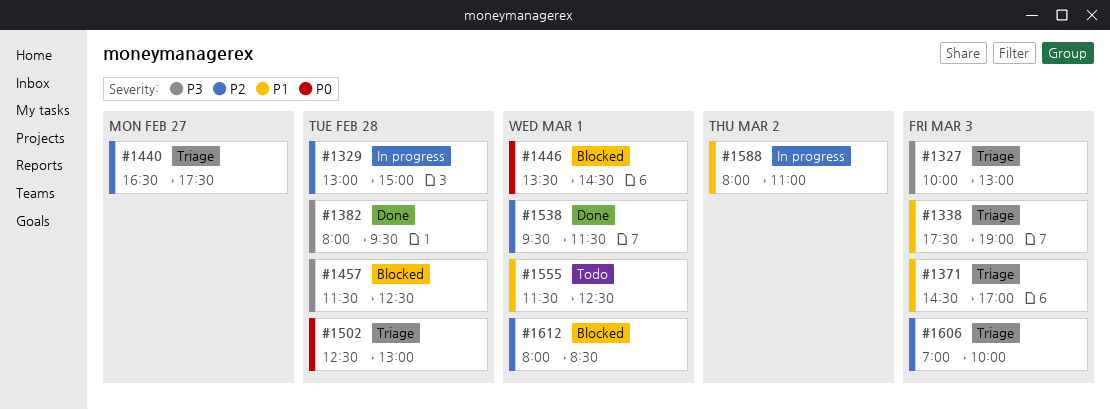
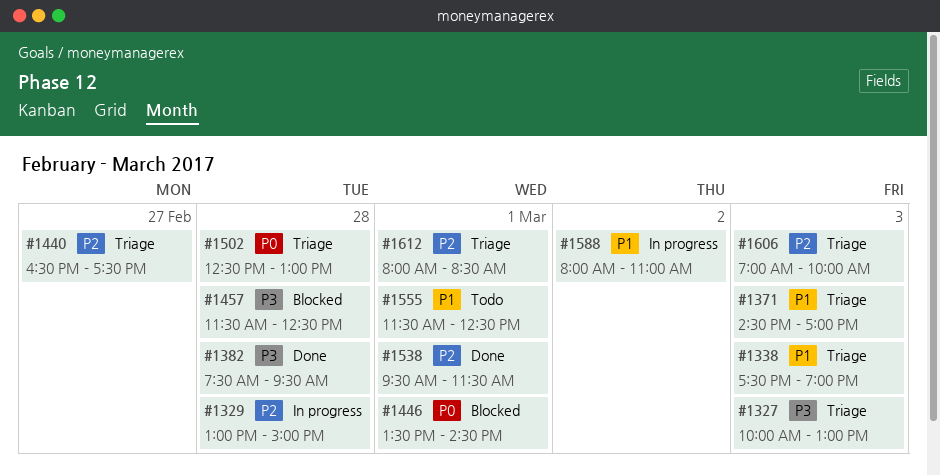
#1382, begins: 08:00 -> 07:30
#1612, status: Blocked -> Triage

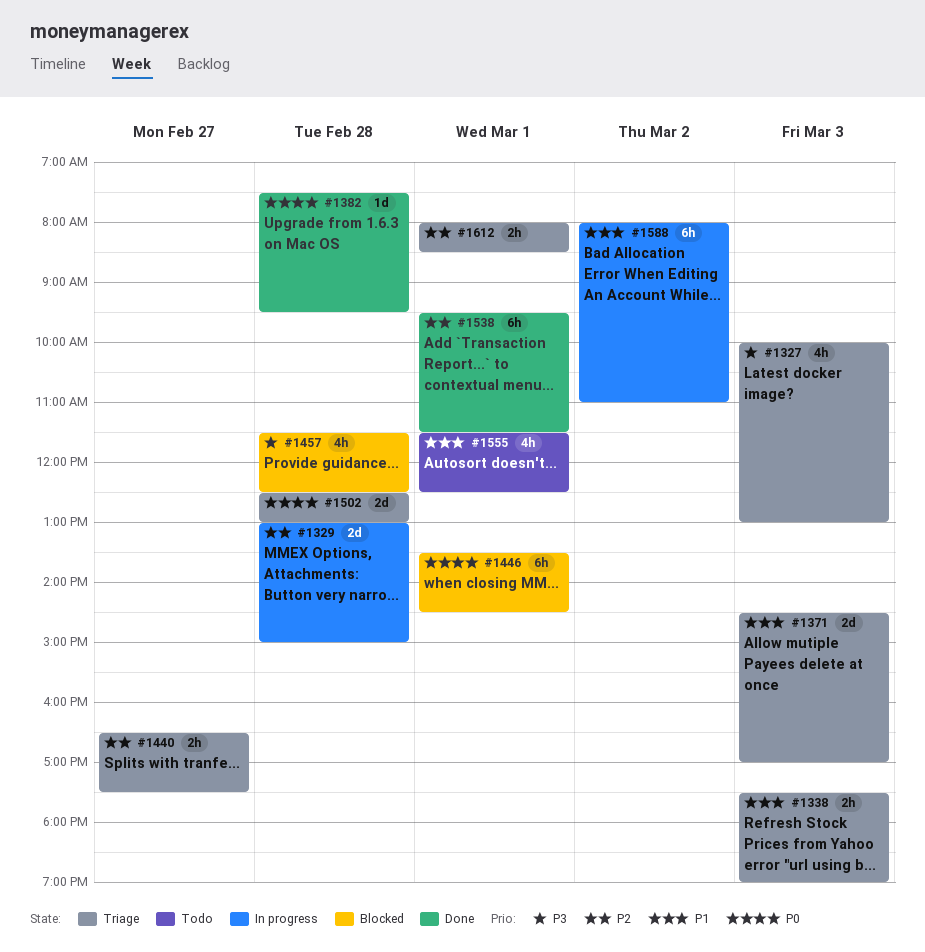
#1382, priority: P3 -> P0
#1606: present -> none

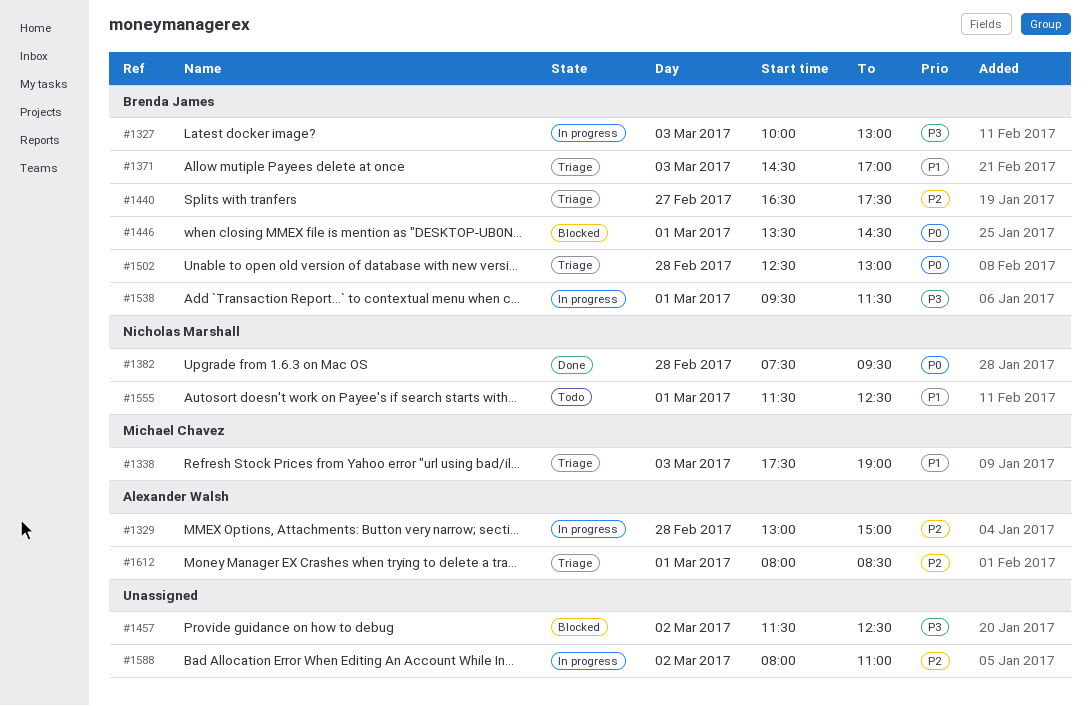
#1327, status: Triage -> In progress
#1457, day: Feb 28 -> Mar 2
#1538, status: Done -> In progress
#1538, priority: P2 -> P3
#1588, priority: P1 -> P2

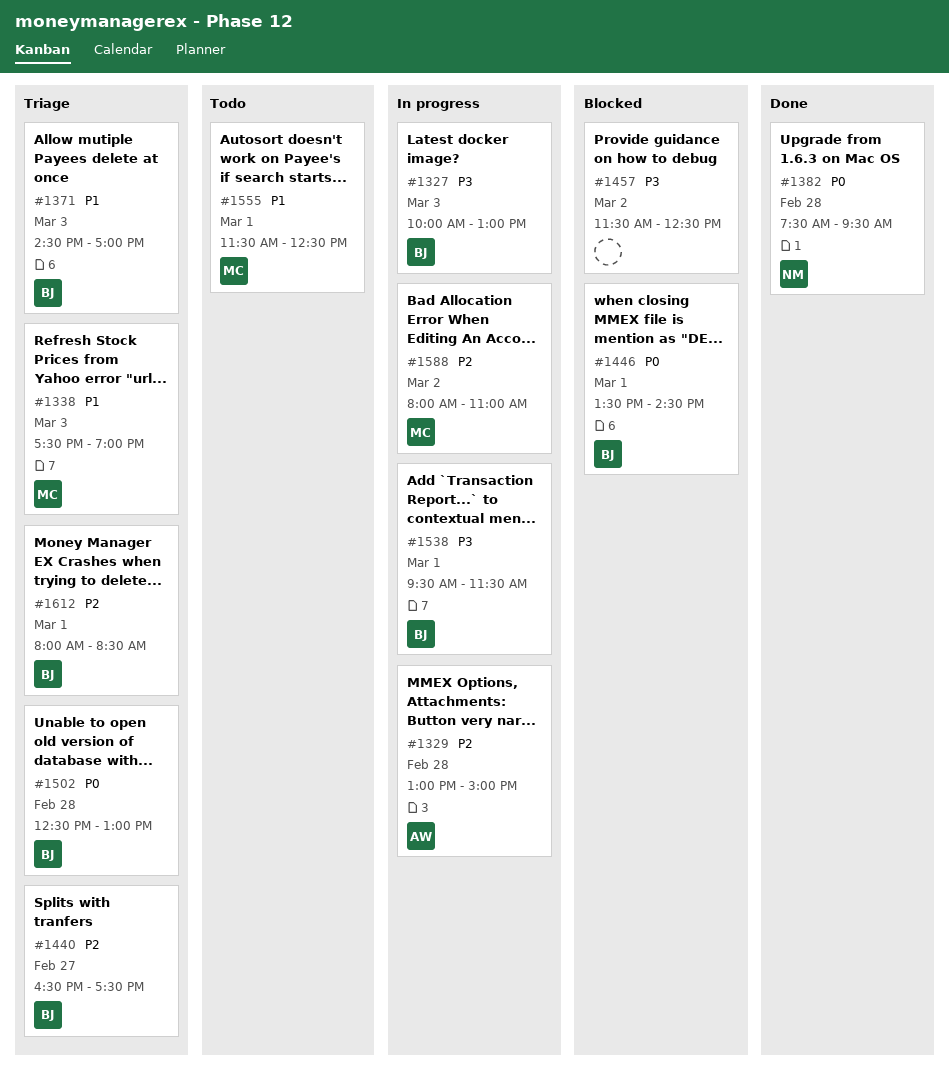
#1555, owner: Nicholas Marshall -> Michael Chavez
#1588, owner: none -> Michael Chavez
#1612, owner: Alexander Walsh -> Brenda James

